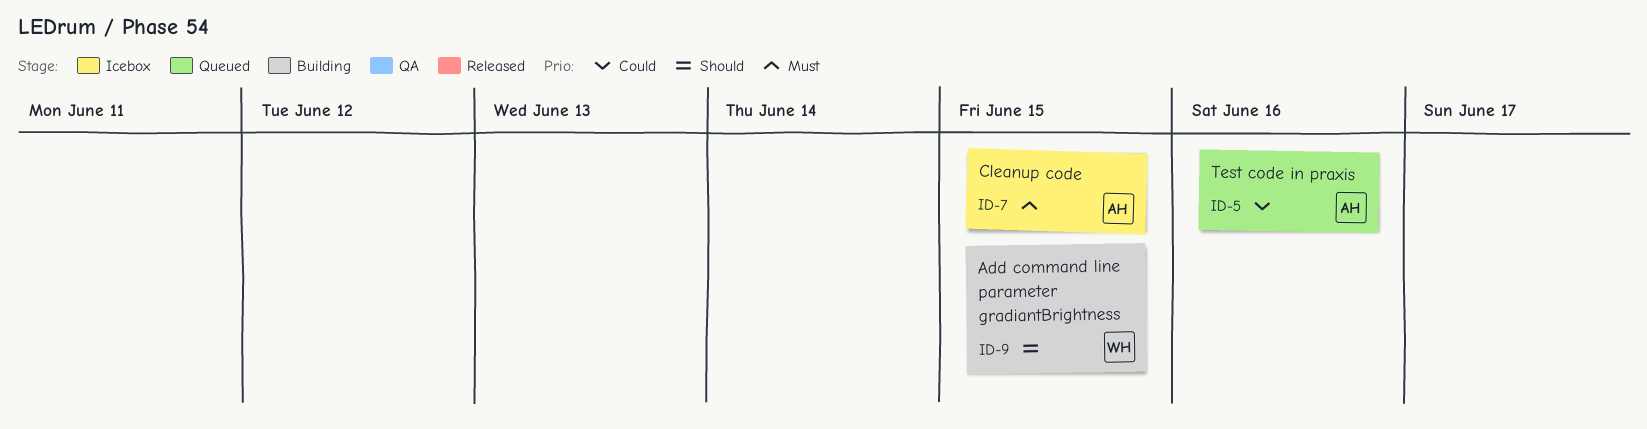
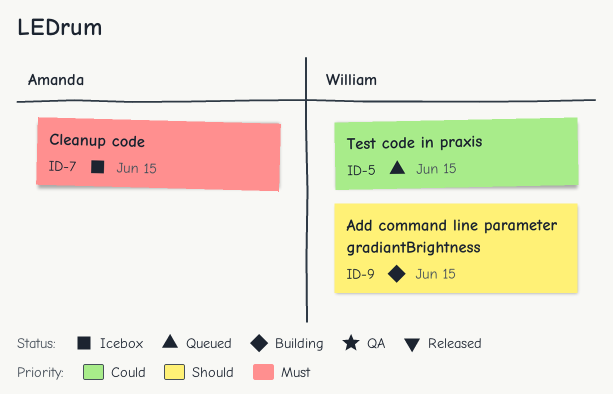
ID-5, owner: Amanda -> William
ID-5, day: Jun 16 -> Jun 15

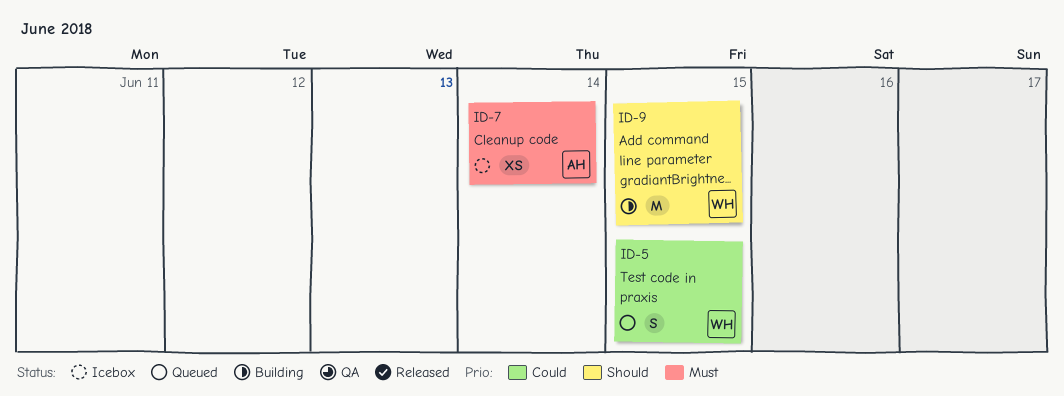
ID-7, day: Jun 15 -> Jun 14

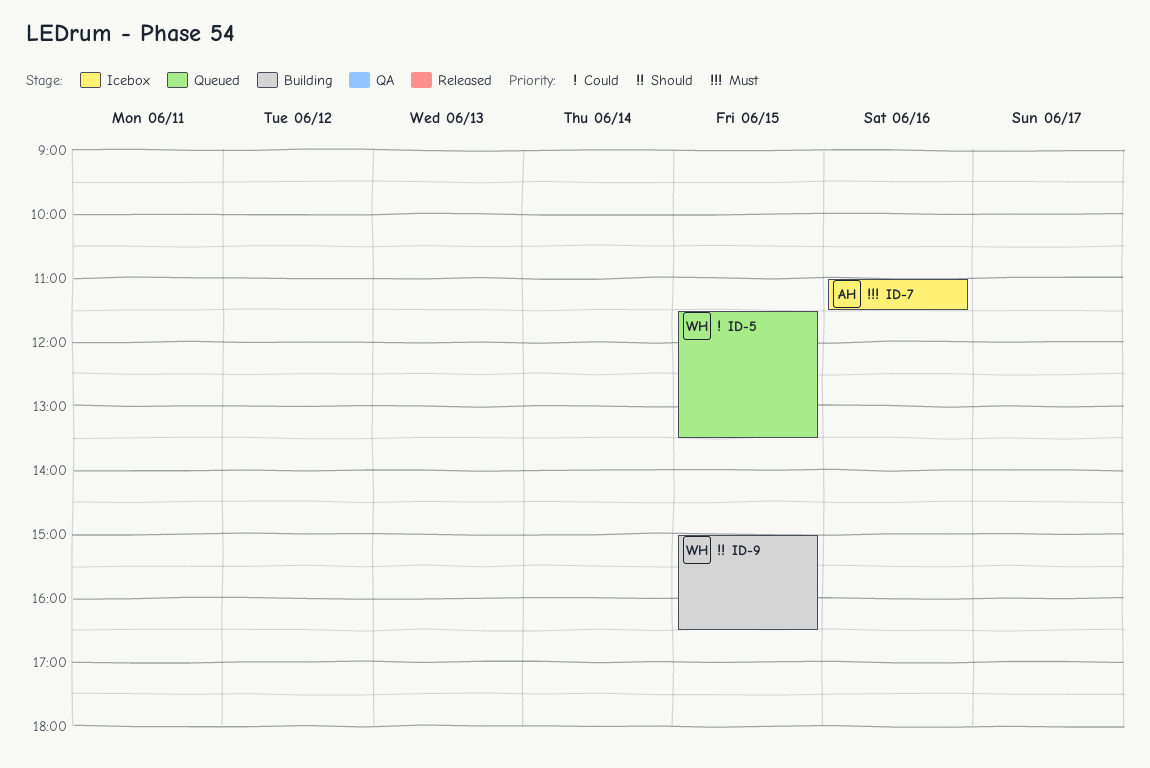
ID-7, day: Jun 14 -> Jun 16

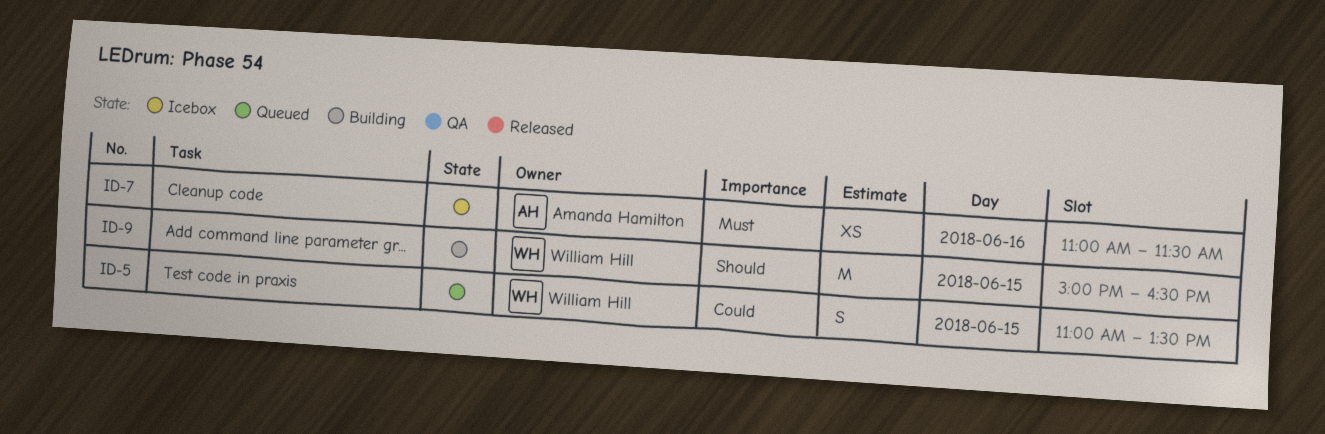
ID-5, begins: 11:30 -> 11:00

